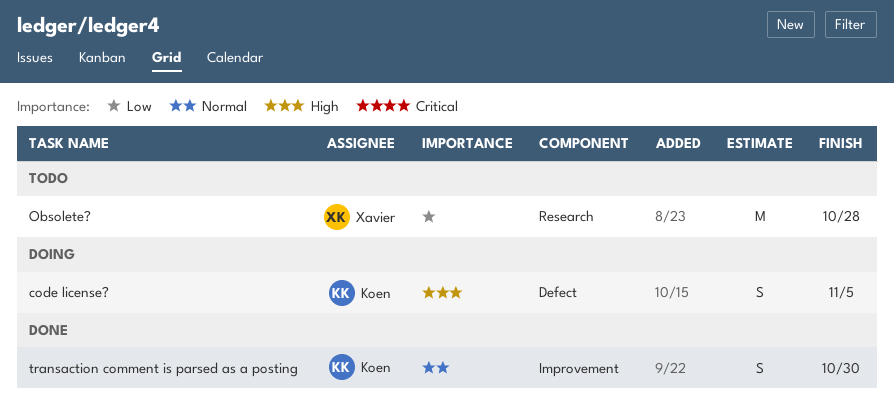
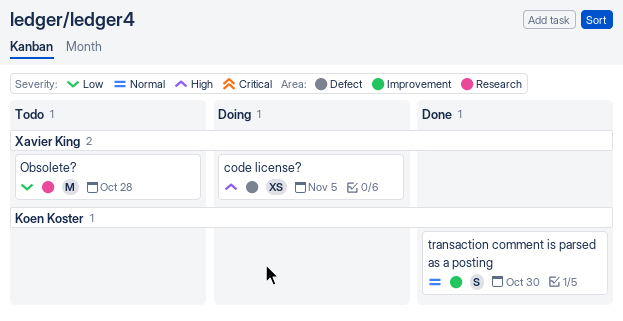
code license?, owner: Koen Koster -> Xavier King
code license?, estimate: S -> XS

